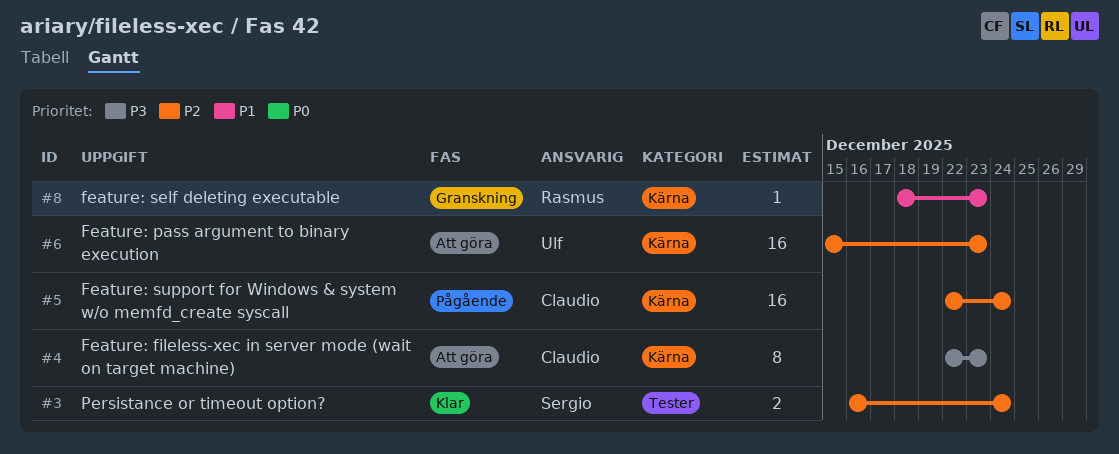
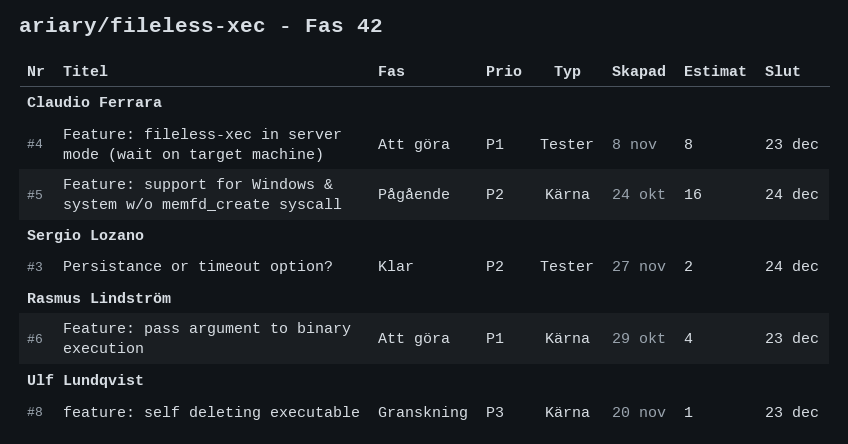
#4, priority: P3 -> P1
#4, label: Kärna -> Tester
#6, owner: Ulf Lundqvist -> Rasmus Lindström
#6, priority: P2 -> P1
#6, estimate: 16 -> 4
#8, owner: Rasmus Lindström -> Ulf Lundqvist
#8, priority: P1 -> P3

